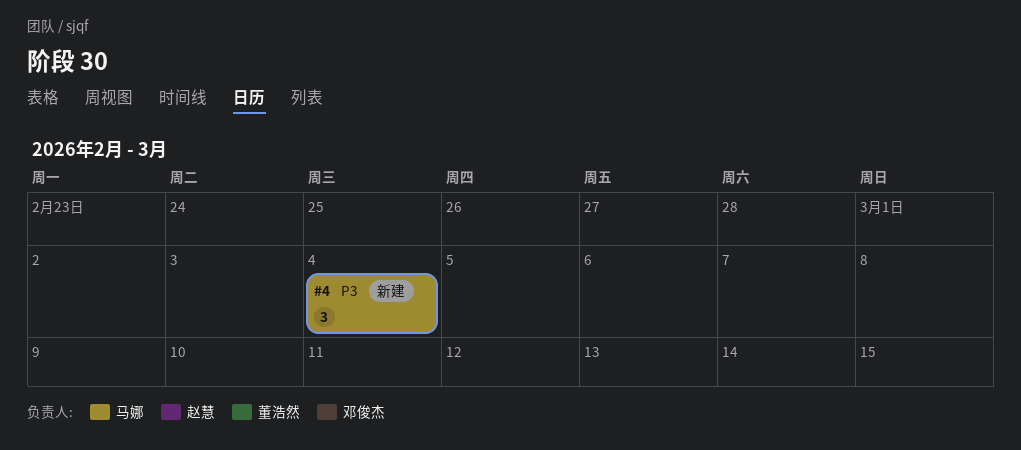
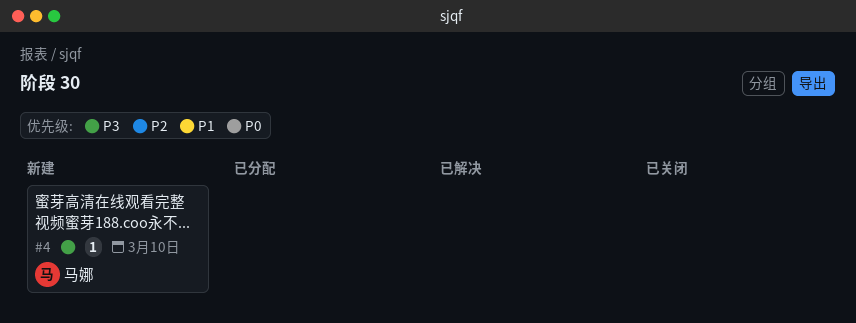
#4, estimate: 3 -> 1
#4, due: Mar 4 -> Mar 10

